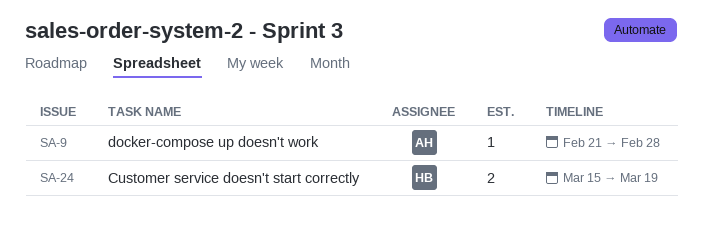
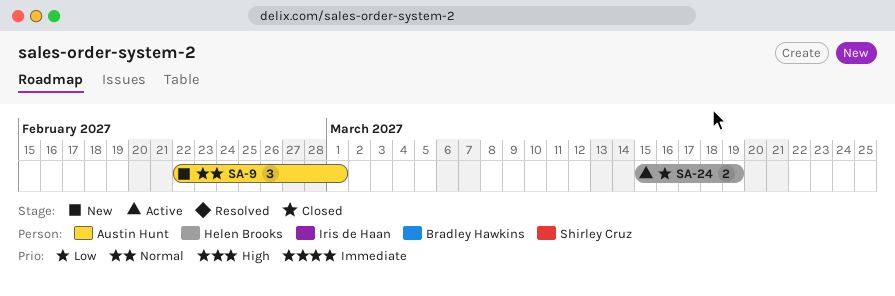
SA-9, estimate: 1 -> 3
SA-9, start: Feb 21 -> Feb 22
SA-9, due: Feb 28 -> Mar 1

